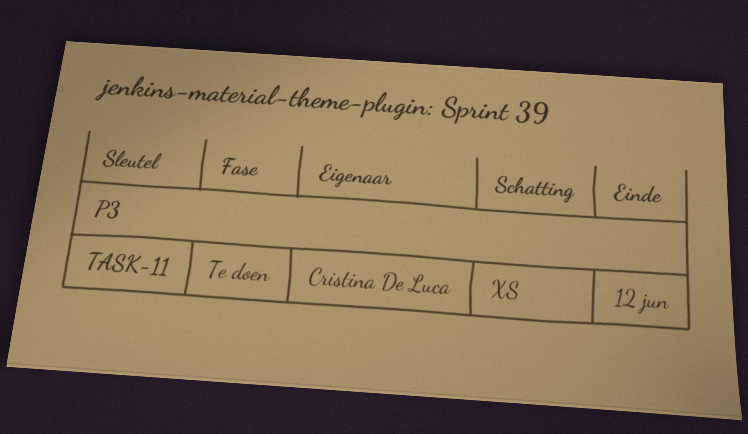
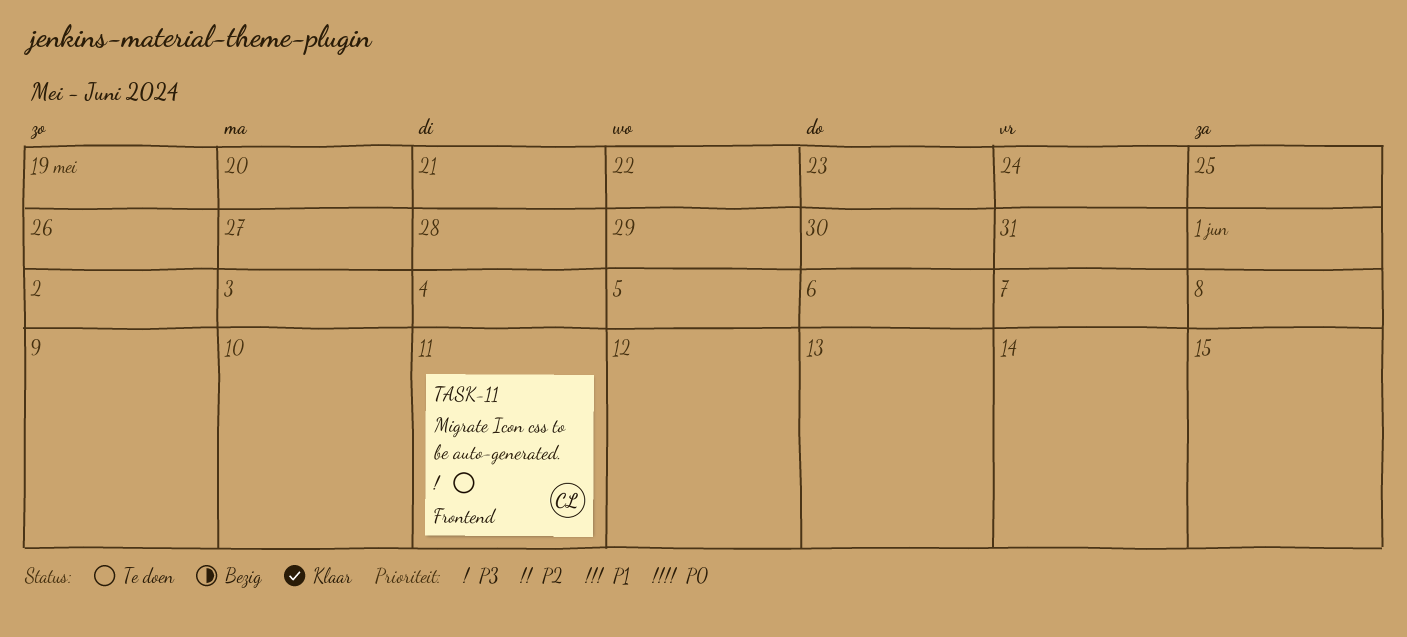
TASK-11, due: Jun 12 -> Jun 11

